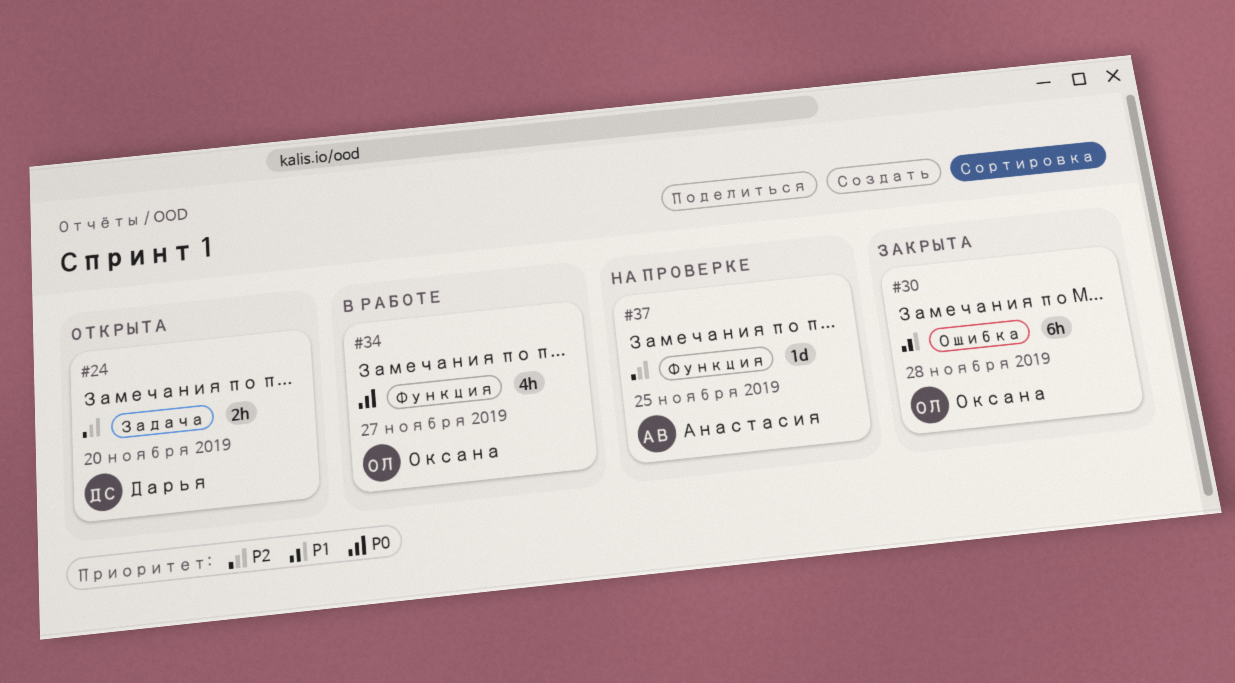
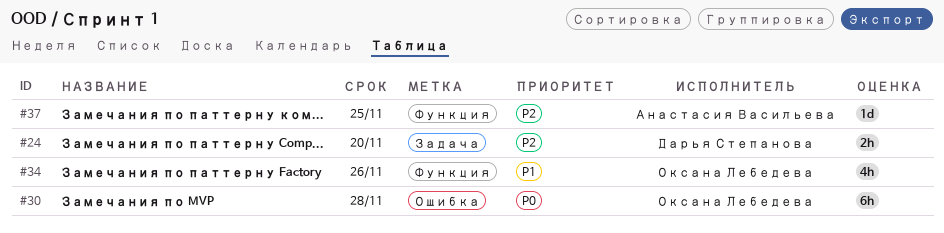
#30, priority: P1 -> P0
#34, priority: P0 -> P1
#34, due: Nov 27 -> Nov 26

